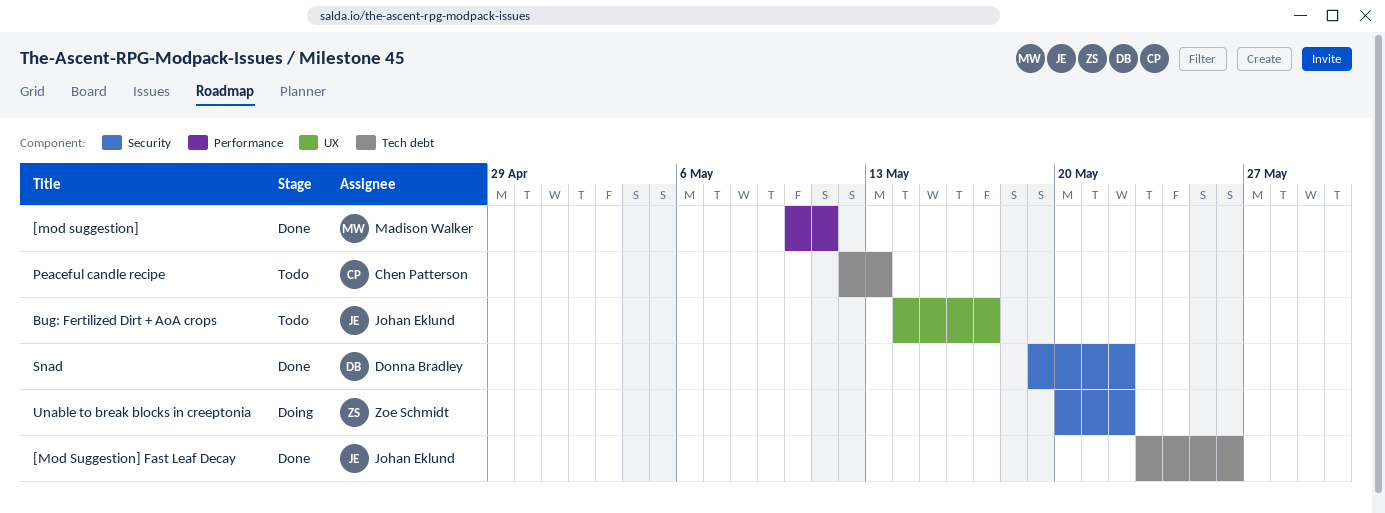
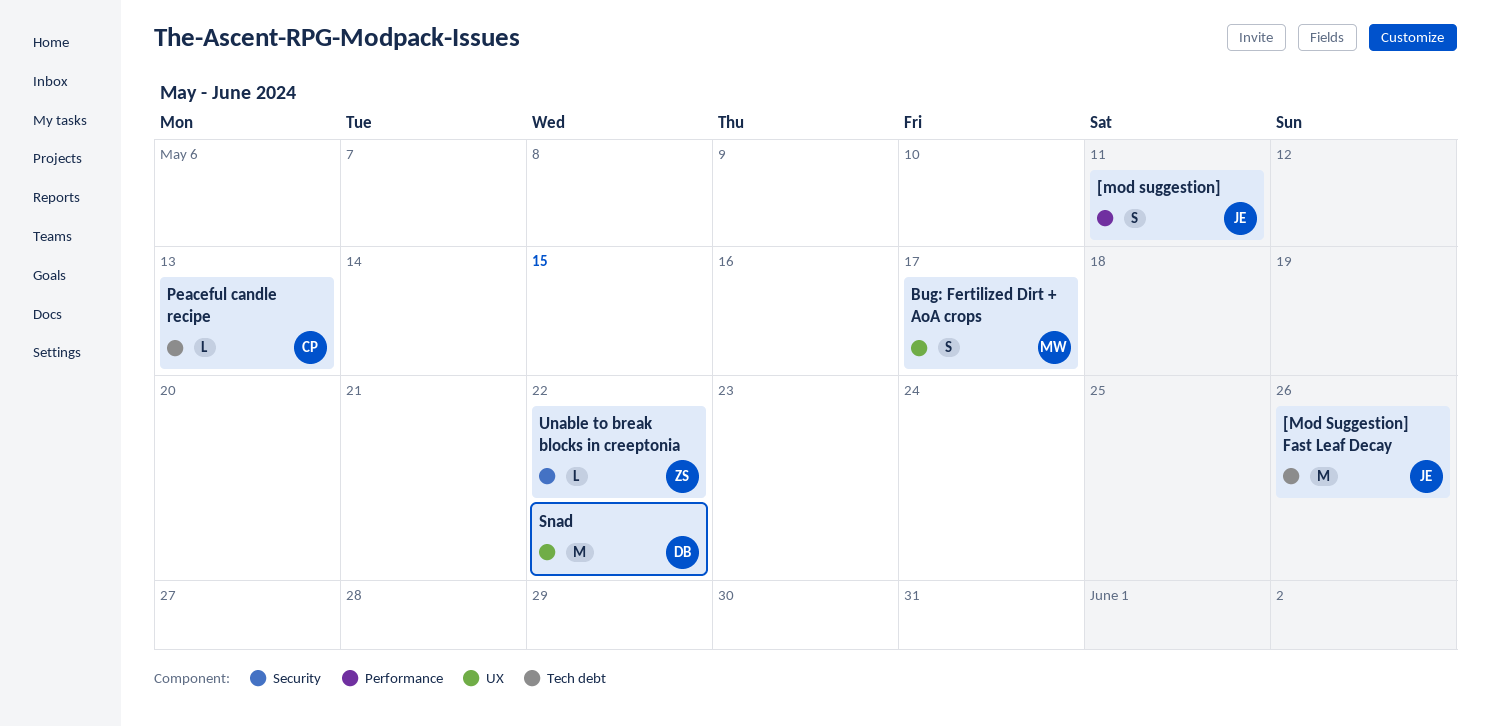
[mod suggestion], owner: Madison Walker -> Johan Eklund
Bug: Fertilized Dirt + AoA crops, owner: Johan Eklund -> Madison Walker
Snad, label: Security -> UX

